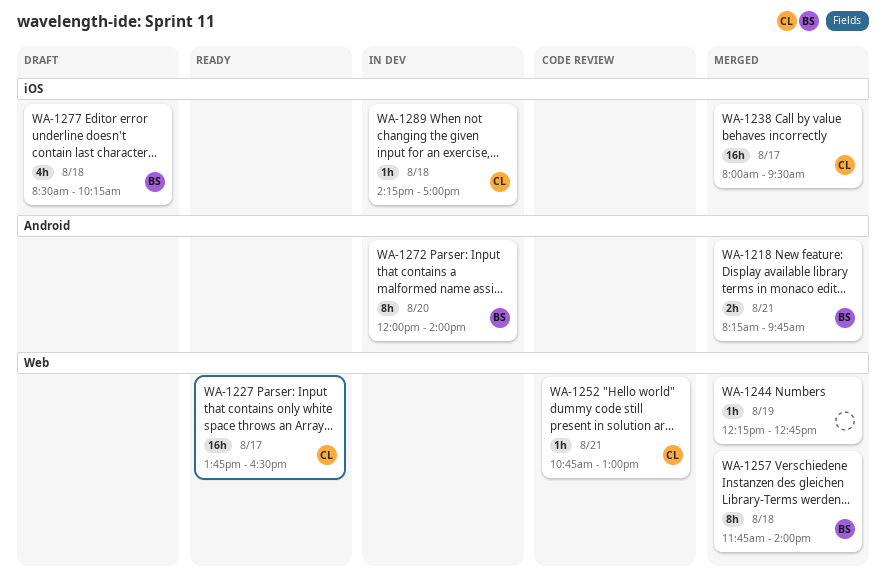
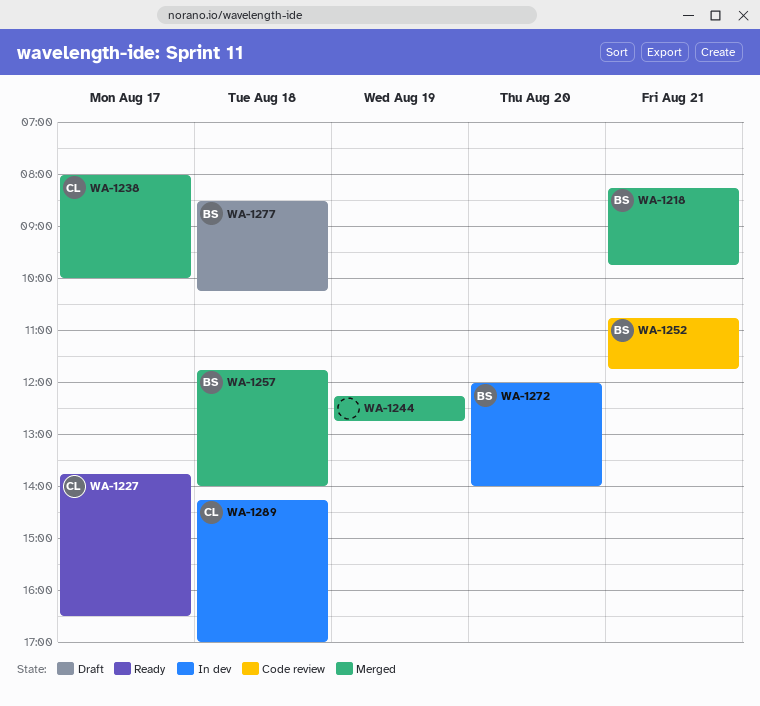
WA-1238, ends: 09:30 -> 10:00
WA-1252, owner: CL -> BS
WA-1252, ends: 13:00 -> 11:45

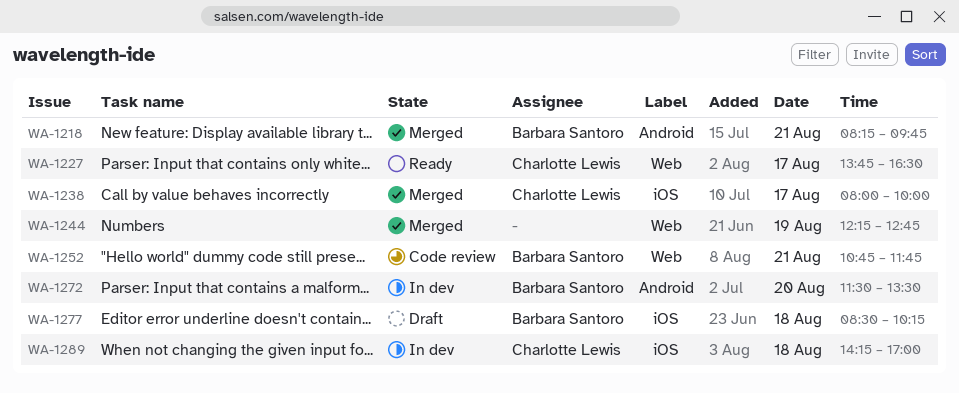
WA-1257: present -> none
WA-1272, begins: 12:00 -> 11:30
WA-1272, ends: 14:00 -> 13:30

